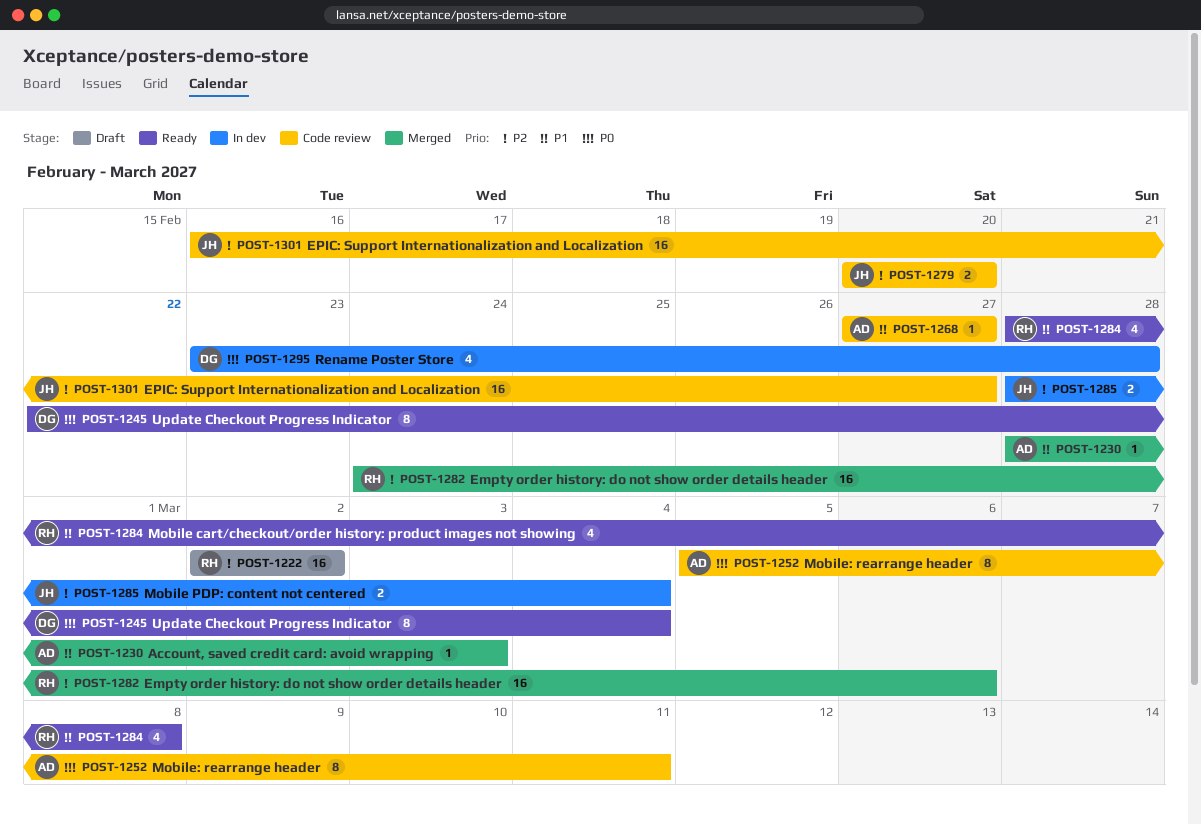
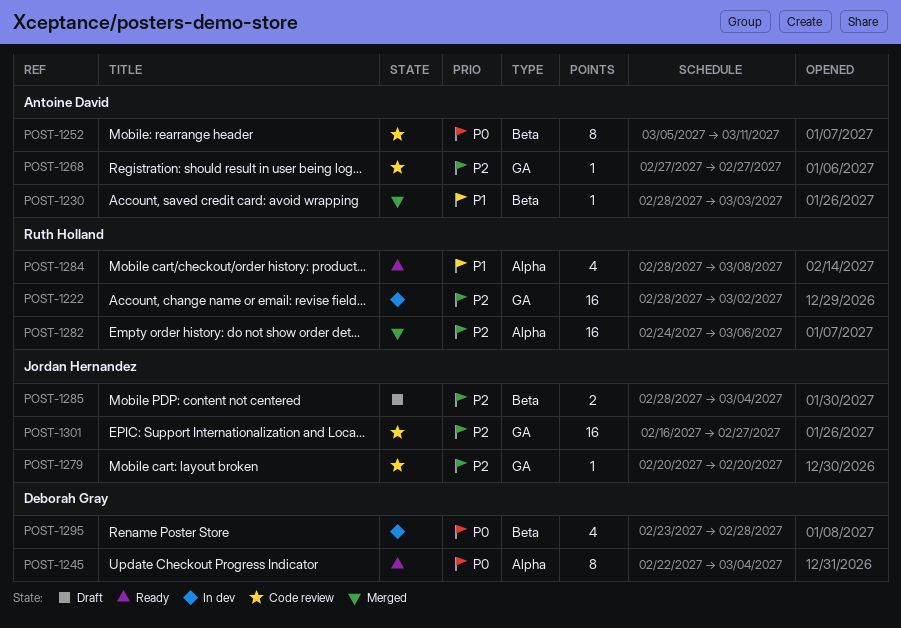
POST-1222, status: Draft -> In dev
POST-1222, start: Mar 2 -> Feb 28
POST-1268, priority: P1 -> P2
POST-1279, estimate: 2 -> 1
POST-1285, status: In dev -> Draft

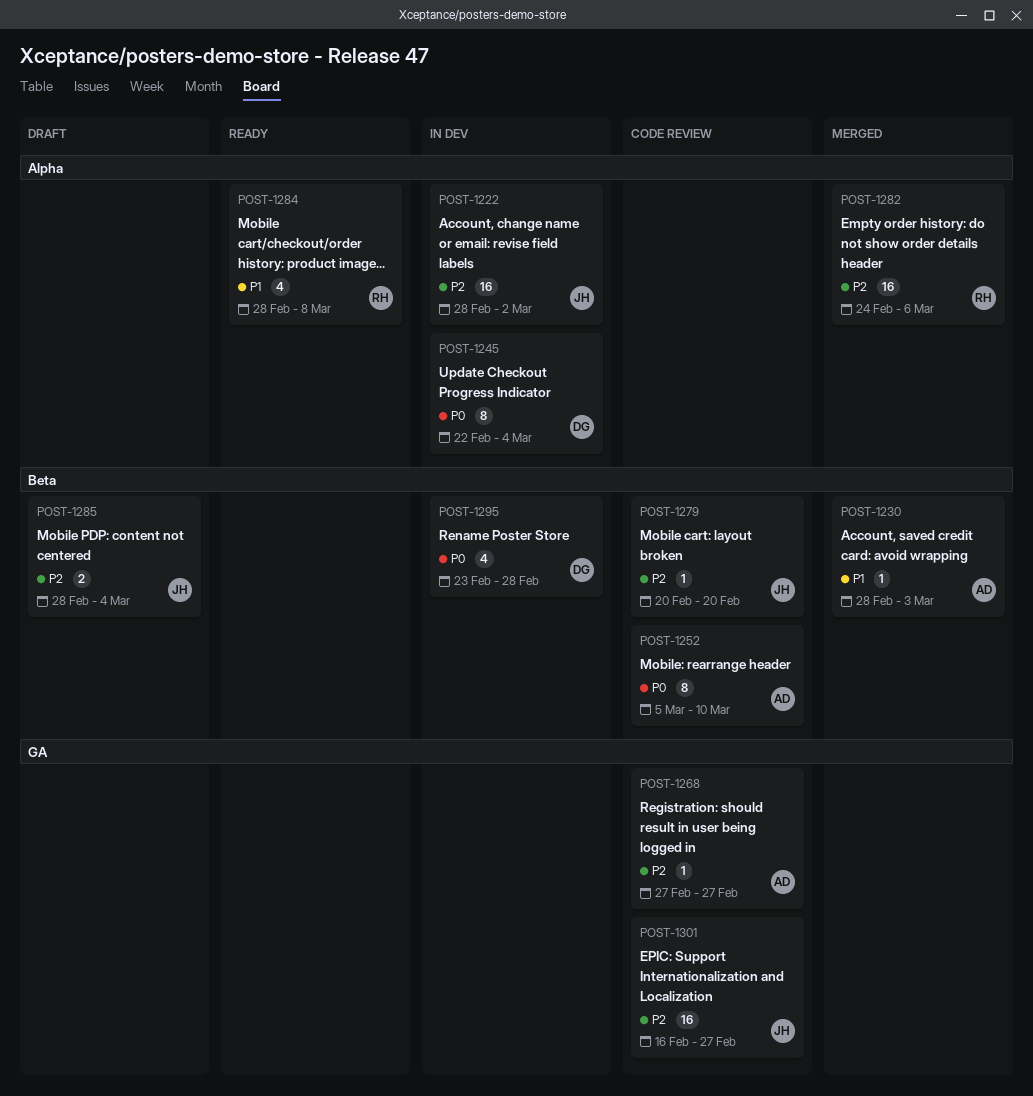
POST-1222, owner: Ruth Holland -> Jordan Hernandez
POST-1222, label: GA -> Alpha
POST-1245, status: Ready -> In dev
POST-1252, due: Mar 11 -> Mar 10
POST-1279, label: GA -> Beta

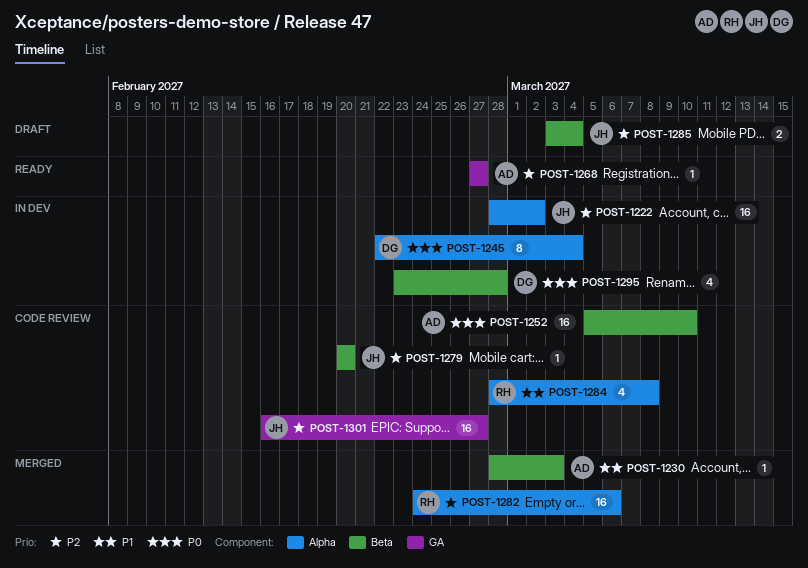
POST-1252, estimate: 8 -> 16
POST-1268, status: Code review -> Ready
POST-1284, status: Ready -> Code review
POST-1285, start: Feb 28 -> Mar 3

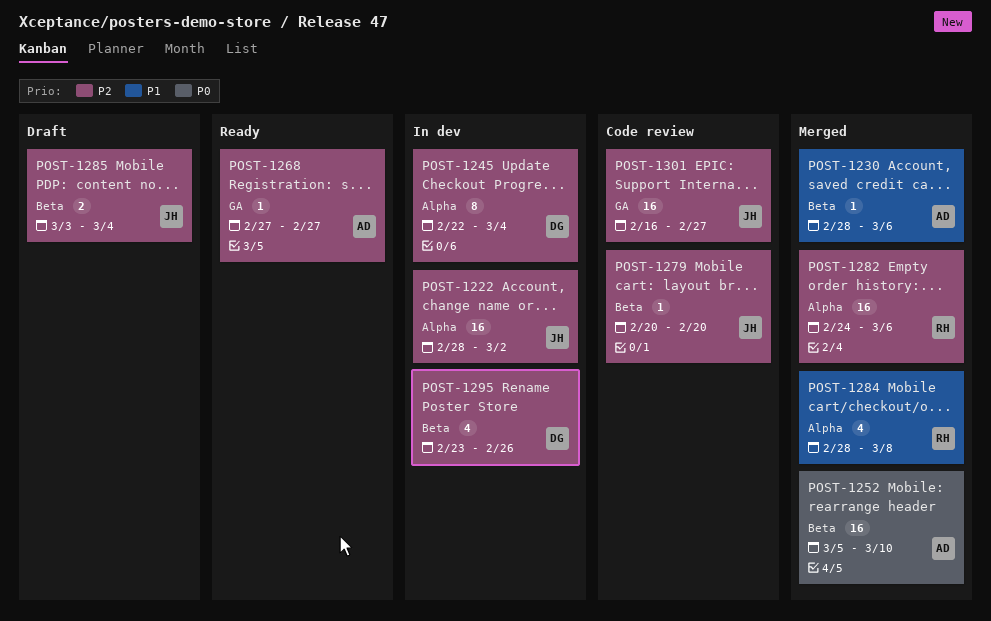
POST-1230, due: Mar 3 -> Mar 6
POST-1245, priority: P0 -> P2
POST-1252, status: Code review -> Merged
POST-1284, status: Code review -> Merged
POST-1295, priority: P0 -> P2
POST-1295, due: Feb 28 -> Feb 26

